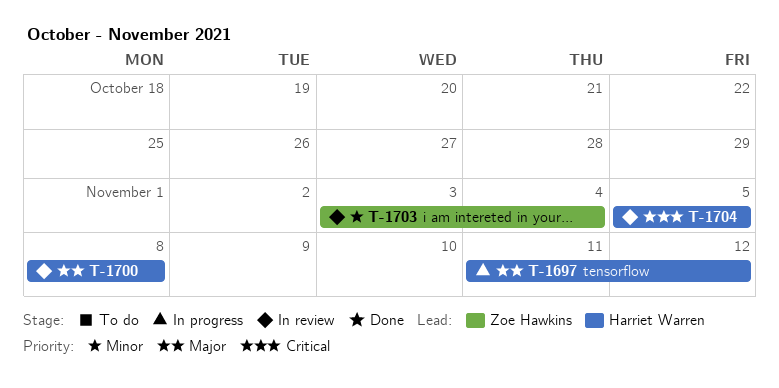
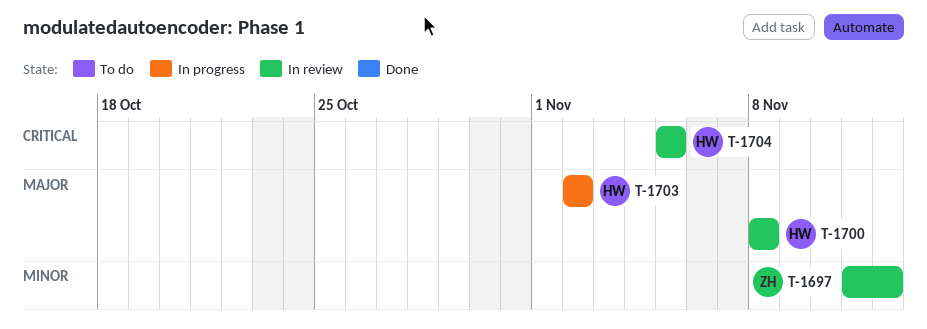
T-1697, status: In progress -> In review
T-1697, owner: Harriet Warren -> Zoe Hawkins
T-1697, priority: Major -> Minor
T-1703, status: In review -> In progress
T-1703, owner: Zoe Hawkins -> Harriet Warren
T-1703, priority: Minor -> Major
T-1703, start: Nov 3 -> Nov 2
T-1703, due: Nov 4 -> Nov 2

